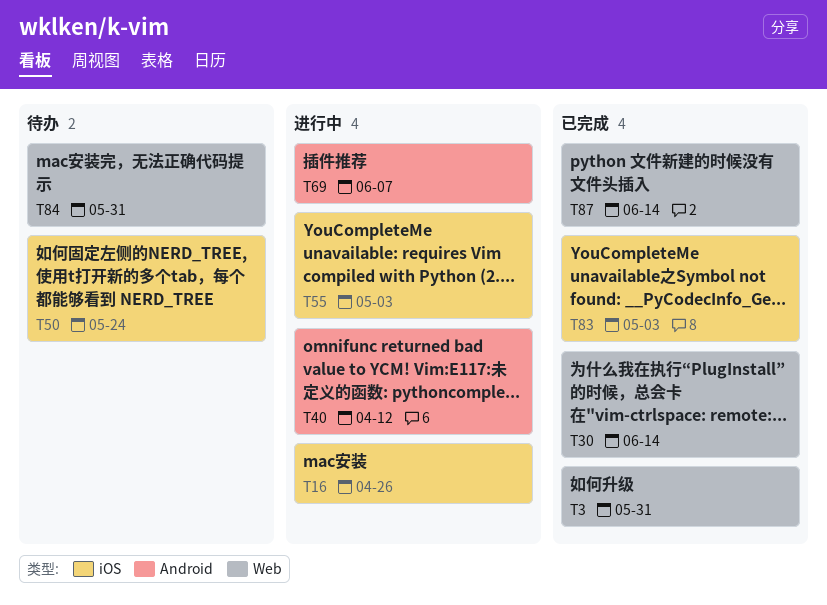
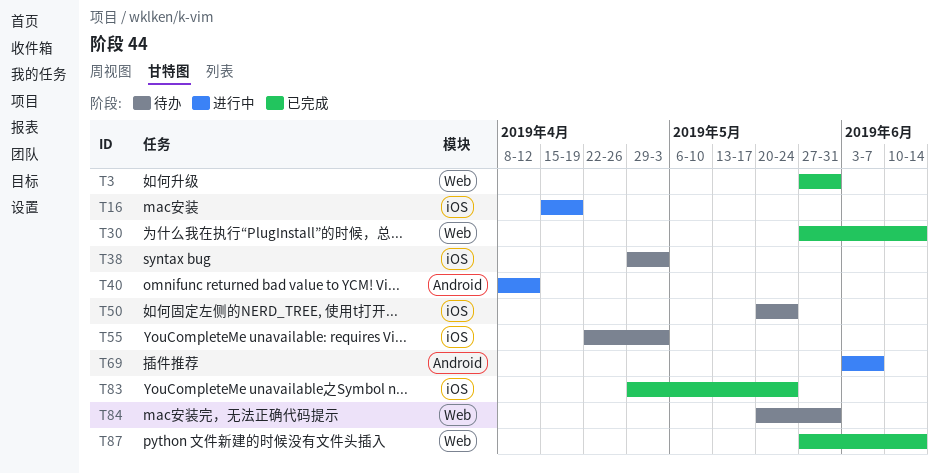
T16, due: Apr 26 -> Apr 19
T38: none -> present
T55, status: 进行中 -> 待办
T83, due: May 3 -> May 24

